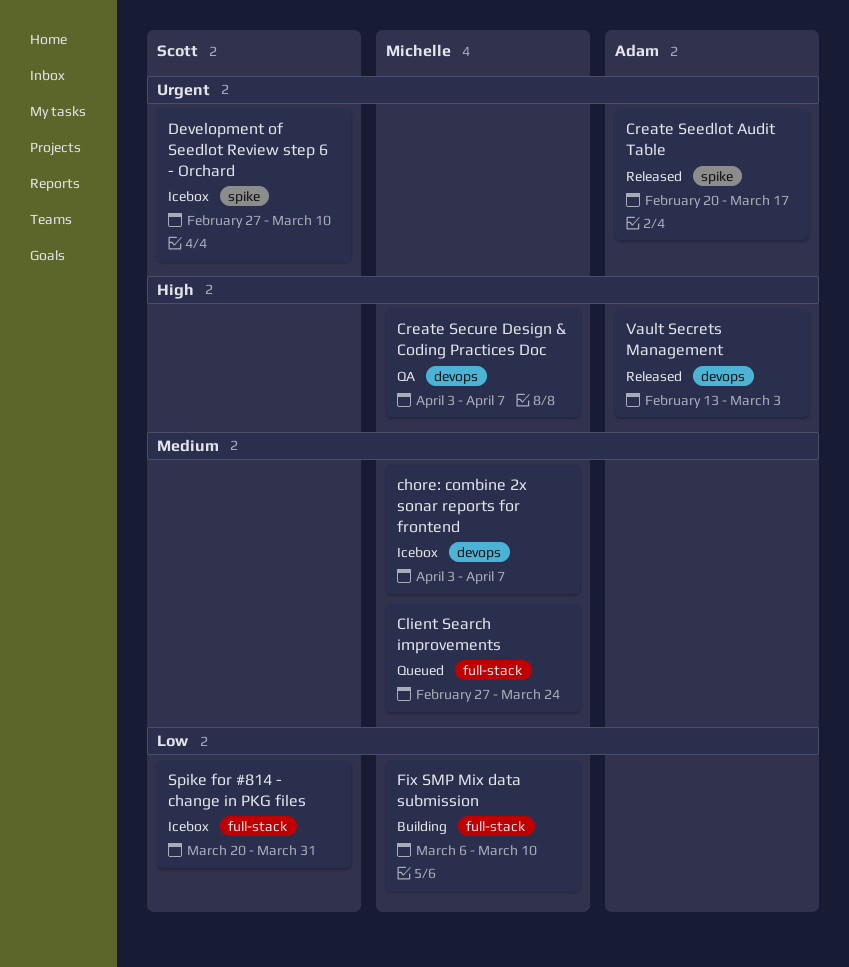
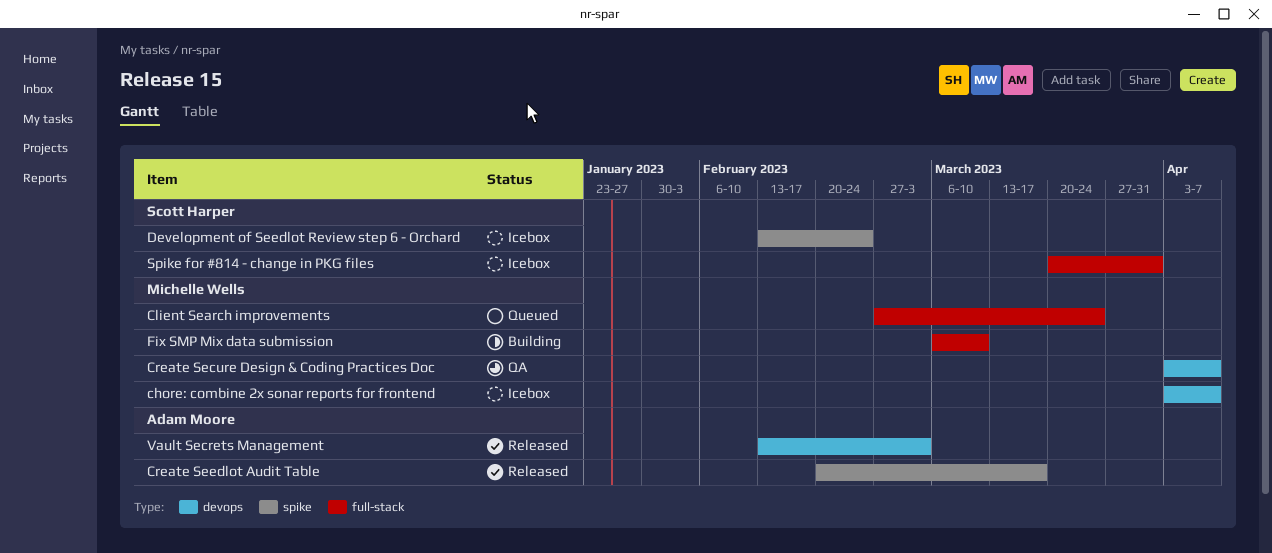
Development of Seedlot Review step 6 - Orchard, start: Feb 27 -> Feb 13
Development of Seedlot Review step 6 - Orchard, due: Mar 10 -> Feb 24

